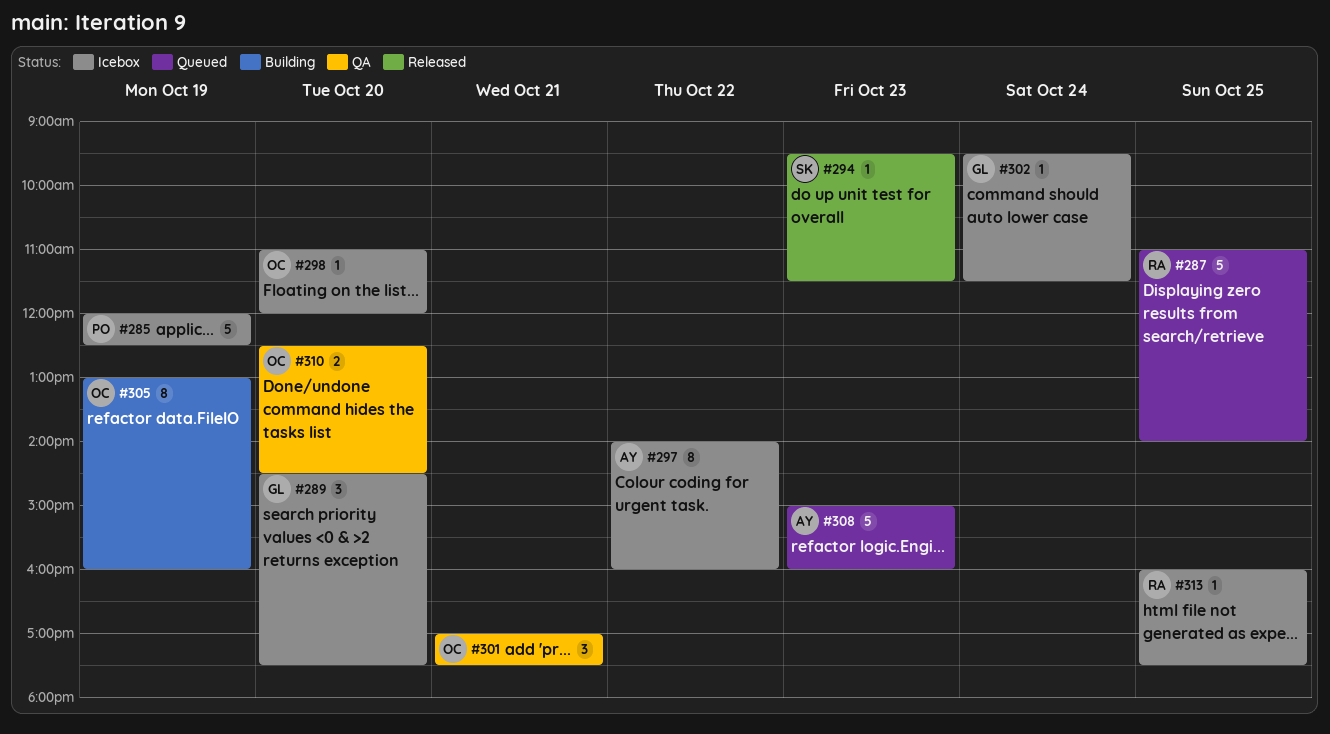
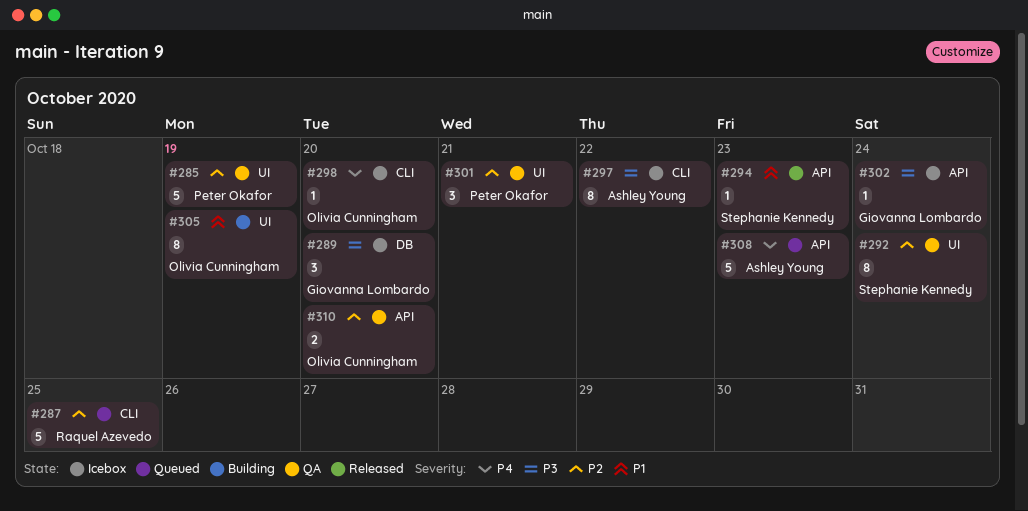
#285, status: Icebox -> QA
#292: none -> present
#301, owner: Olivia Cunningham -> Peter Okafor
#313: present -> none

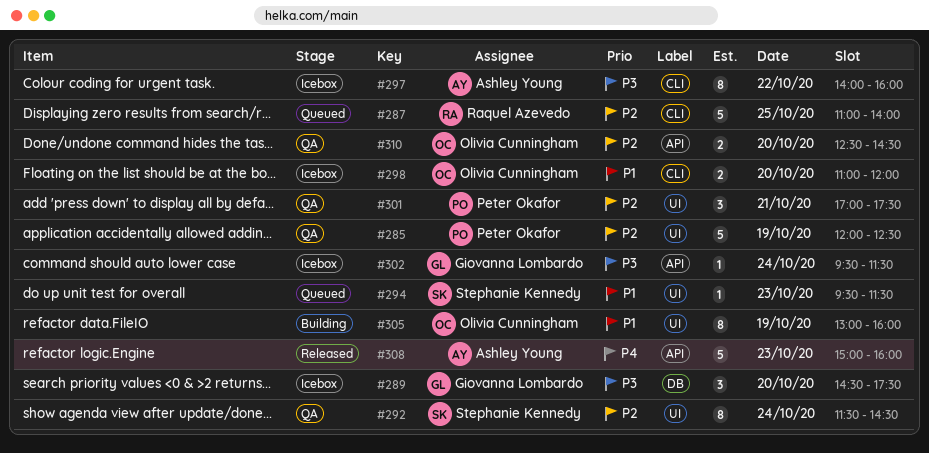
#294, status: Released -> Queued
#294, label: API -> UI
#298, priority: P4 -> P1
#298, estimate: 1 -> 2
#308, status: Queued -> Released

